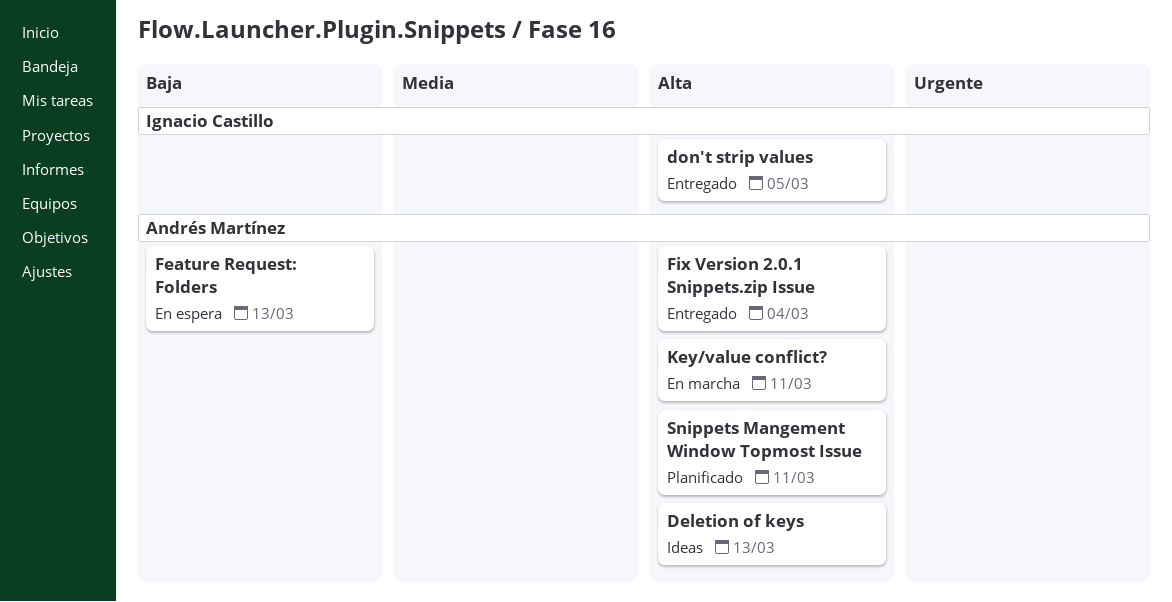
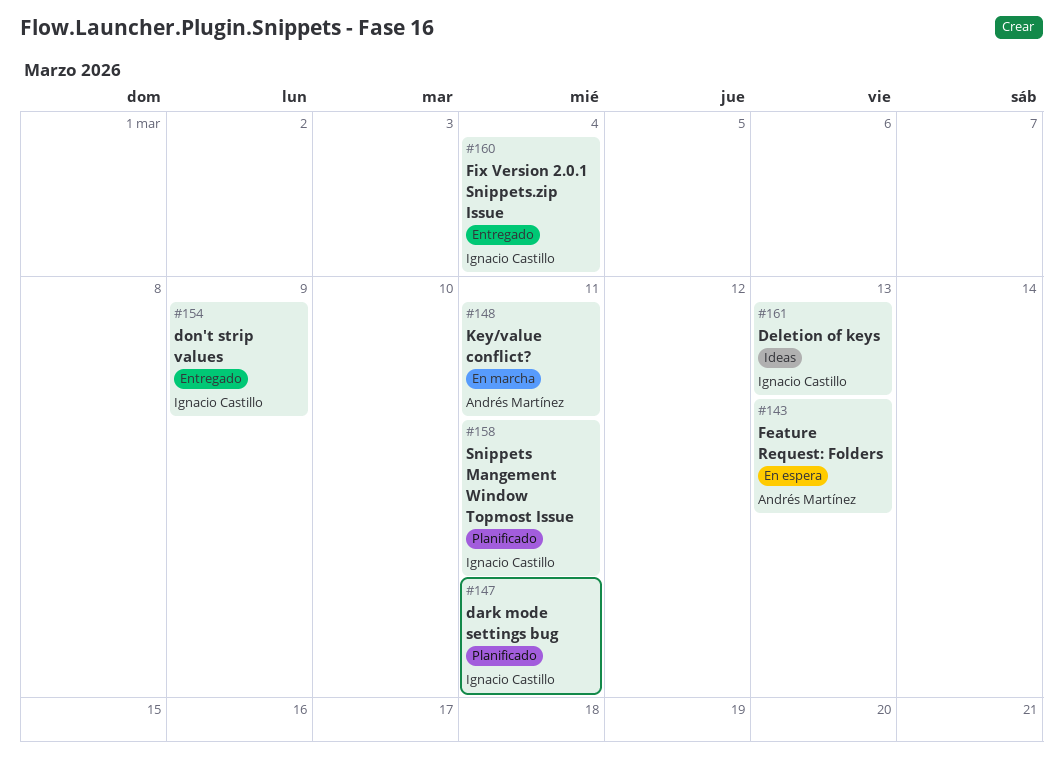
dark mode settings bug: none -> present
Deletion of keys, owner: Andrés Martínez -> Ignacio Castillo
don't strip values, due: Mar 5 -> Mar 9
Fix Version 2.0.1 Snippets.zip Issue, owner: Andrés Martínez -> Ignacio Castillo
Snippets Mangement Window Topmost Issue, owner: Andrés Martínez -> Ignacio Castillo

